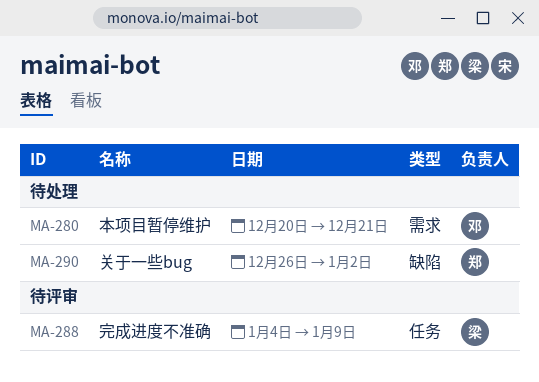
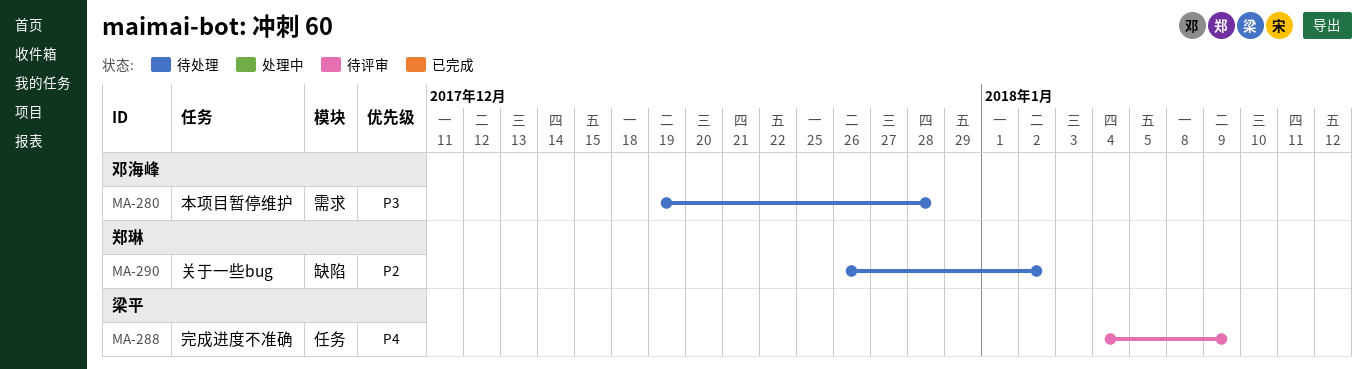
MA-280, start: Dec 20 -> Dec 19
MA-280, due: Dec 21 -> Dec 28

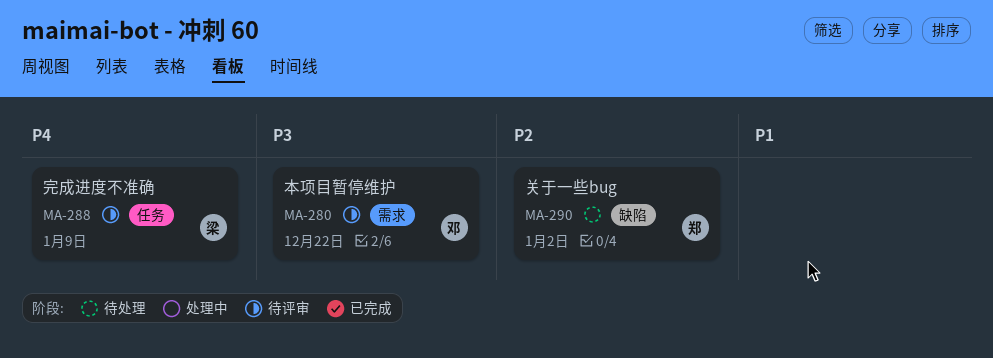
MA-280, status: 待处理 -> 待评审
MA-280, due: Dec 28 -> Dec 22

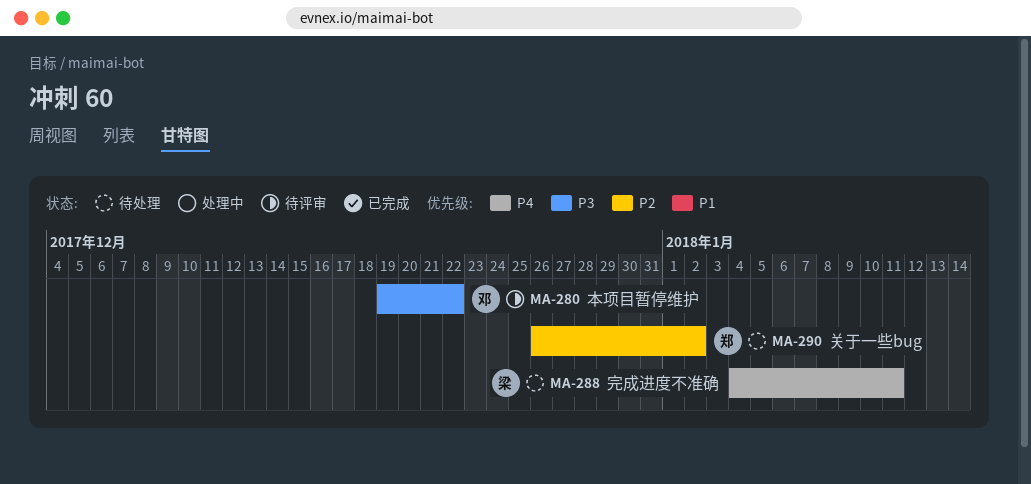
MA-288, status: 待评审 -> 待处理
MA-288, due: Jan 9 -> Jan 11

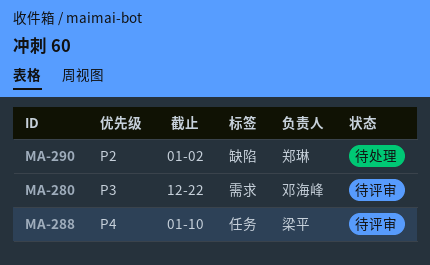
MA-288, status: 待处理 -> 待评审
MA-288, due: Jan 11 -> Jan 10

